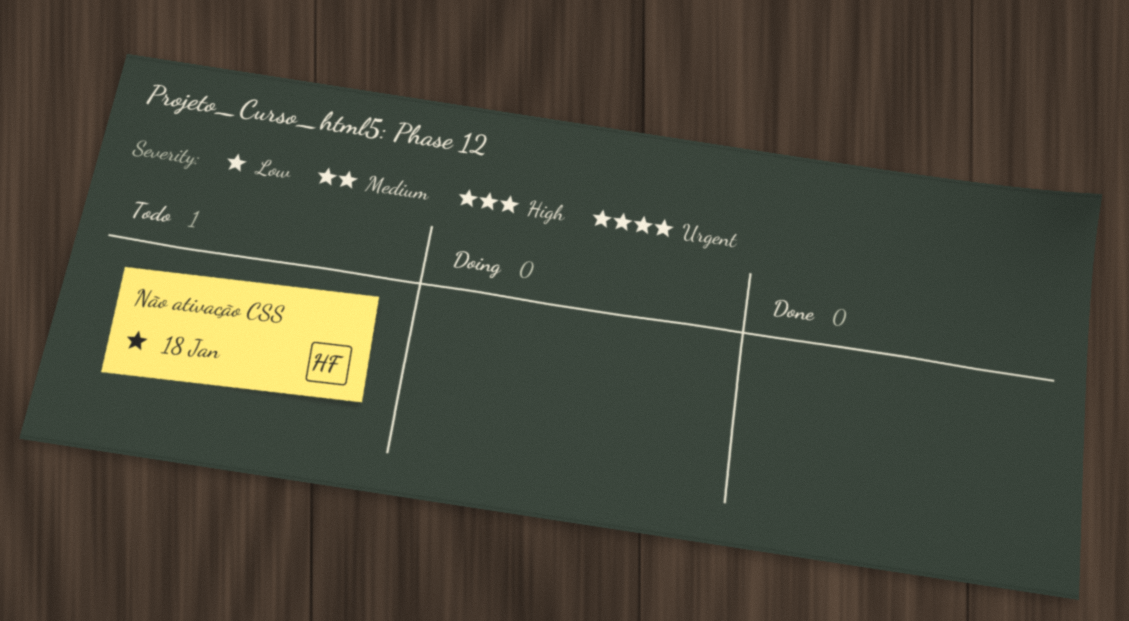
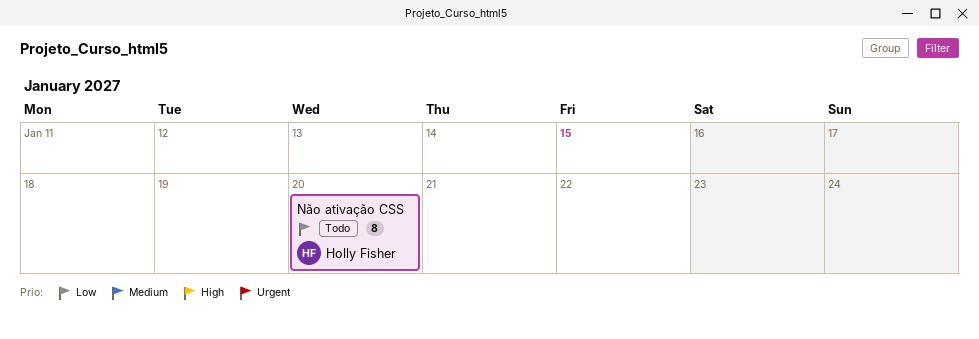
Não ativação CSS, due: Jan 18 -> Jan 20

